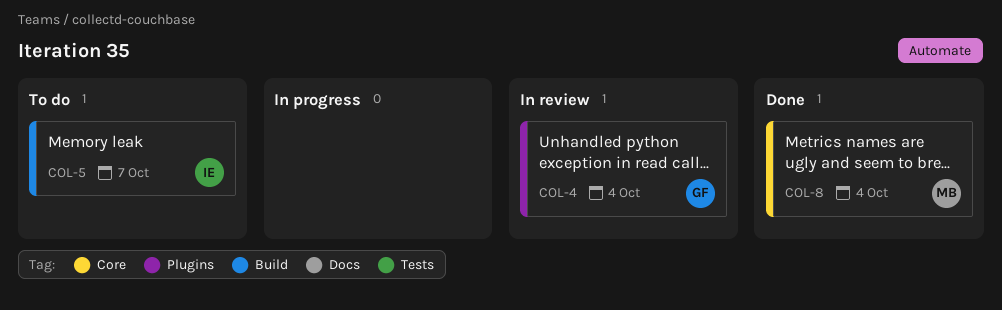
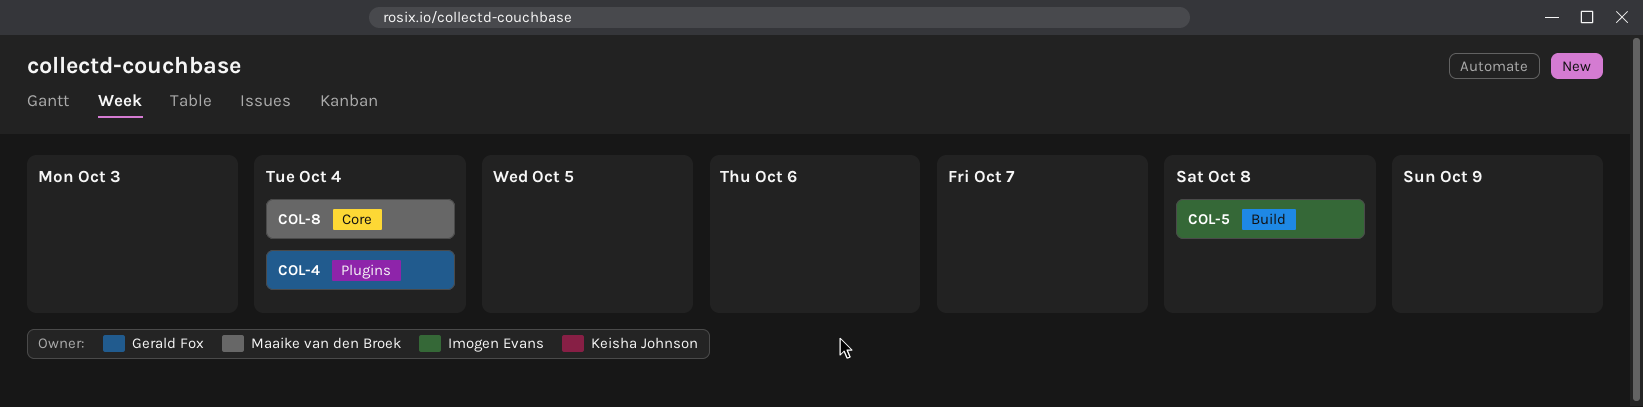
COL-5, due: Oct 7 -> Oct 8

